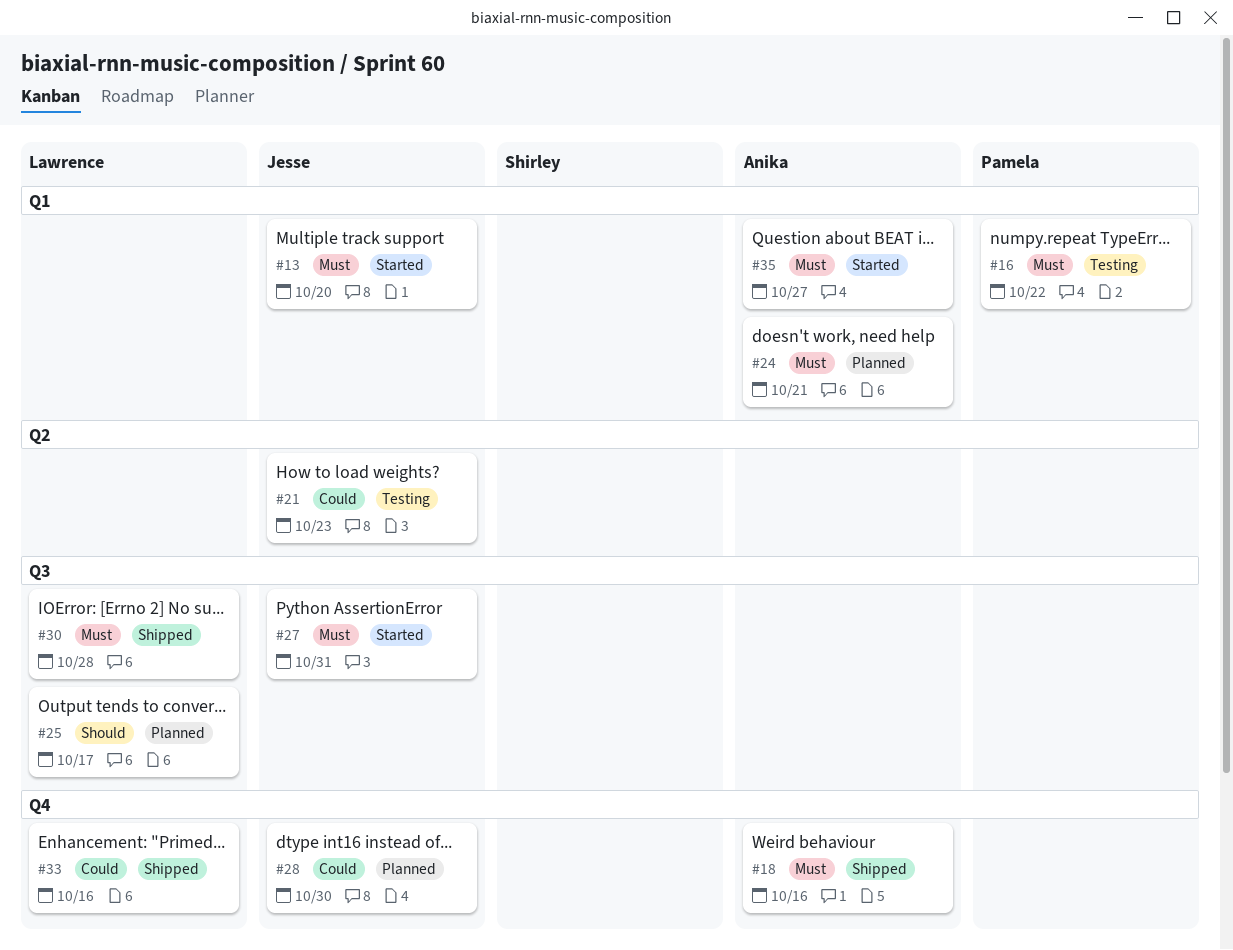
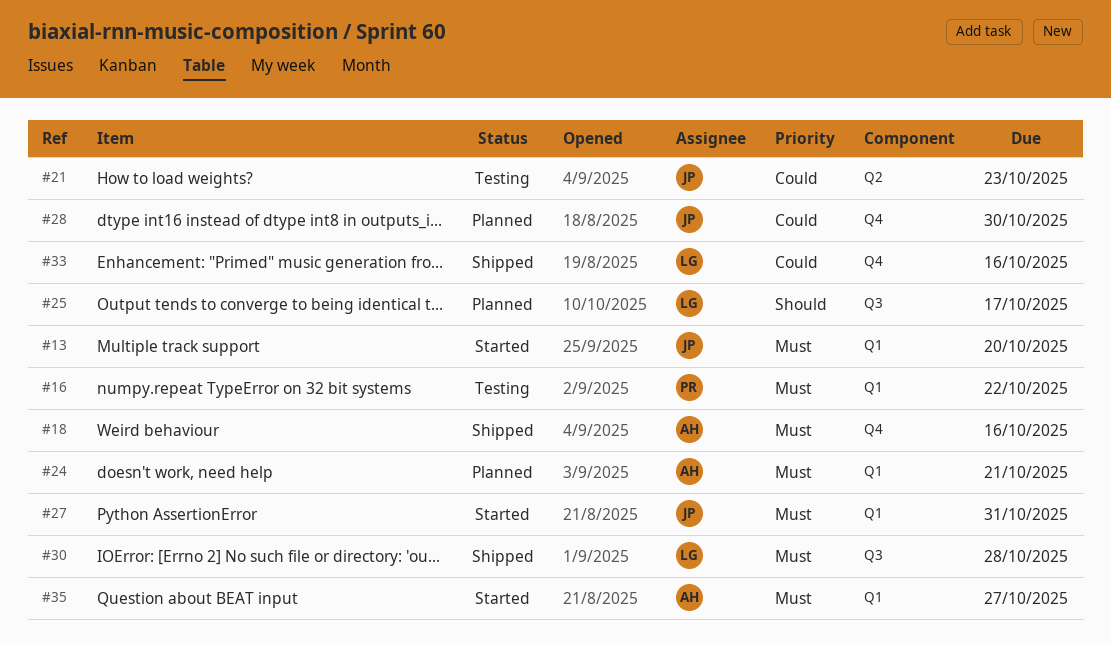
#27, label: Q3 -> Q1

